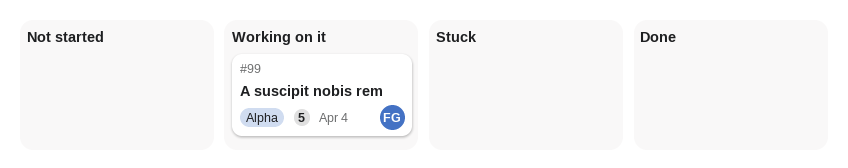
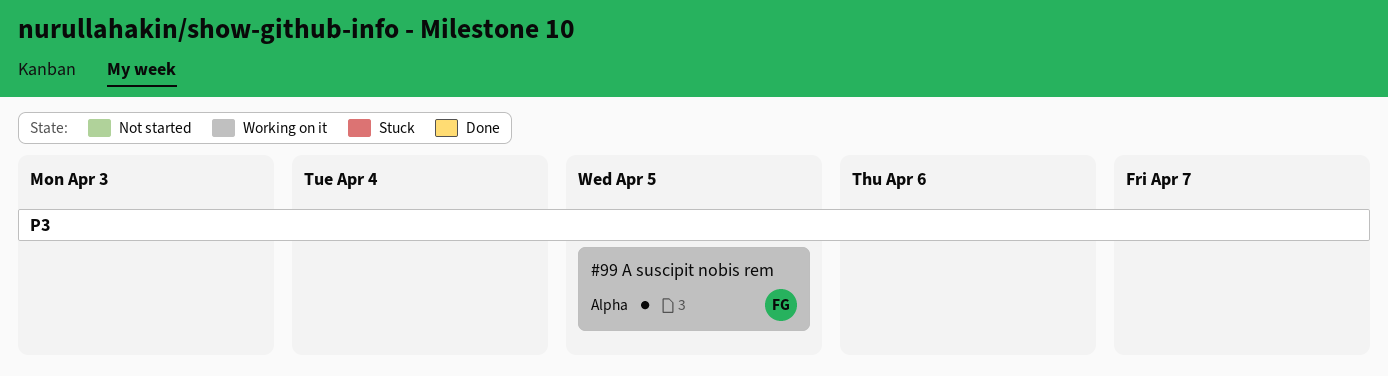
#99, estimate: 5 -> 1
#99, due: Apr 4 -> Apr 5

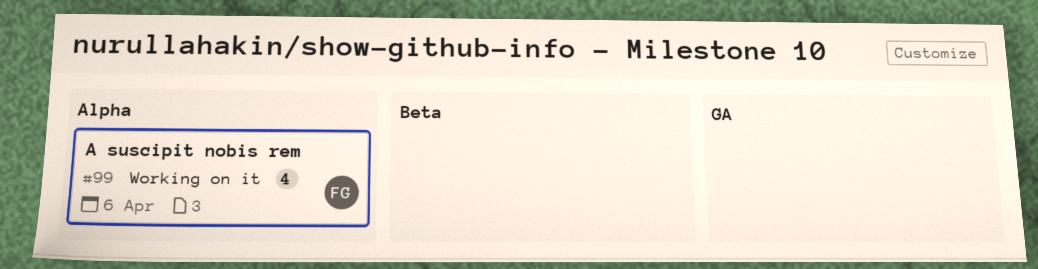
#99, estimate: 1 -> 4
#99, due: Apr 5 -> Apr 6

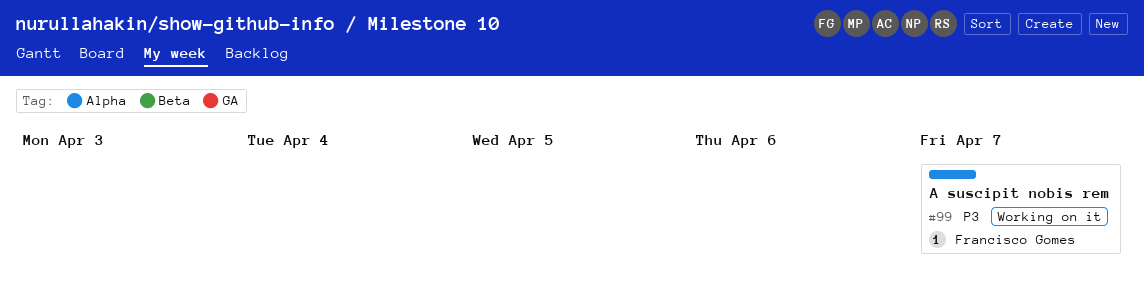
#99, estimate: 4 -> 1
#99, due: Apr 6 -> Apr 7

